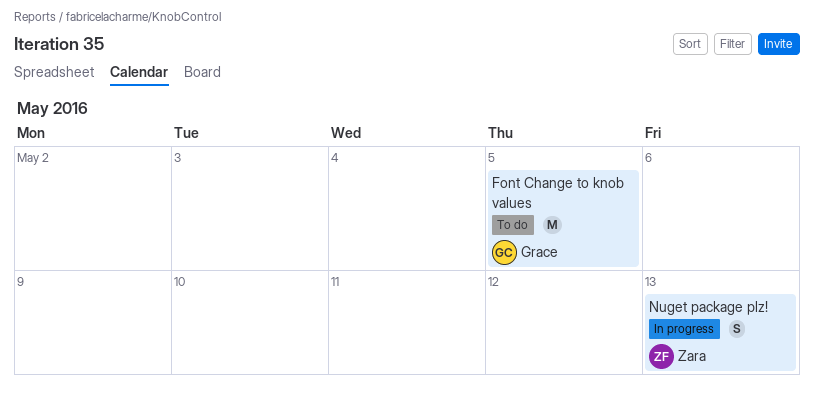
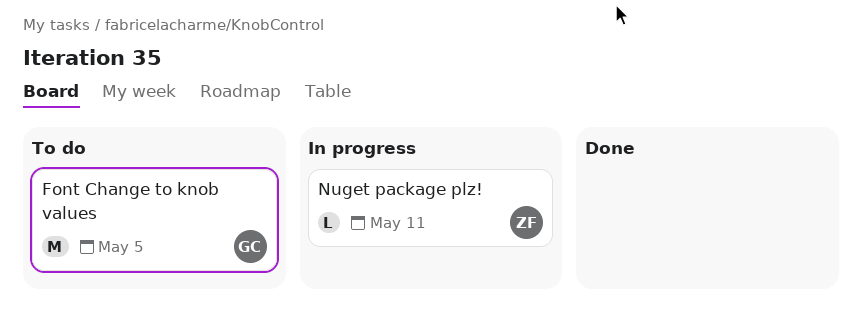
Nuget package plz!, estimate: S -> L
Nuget package plz!, due: May 13 -> May 11

